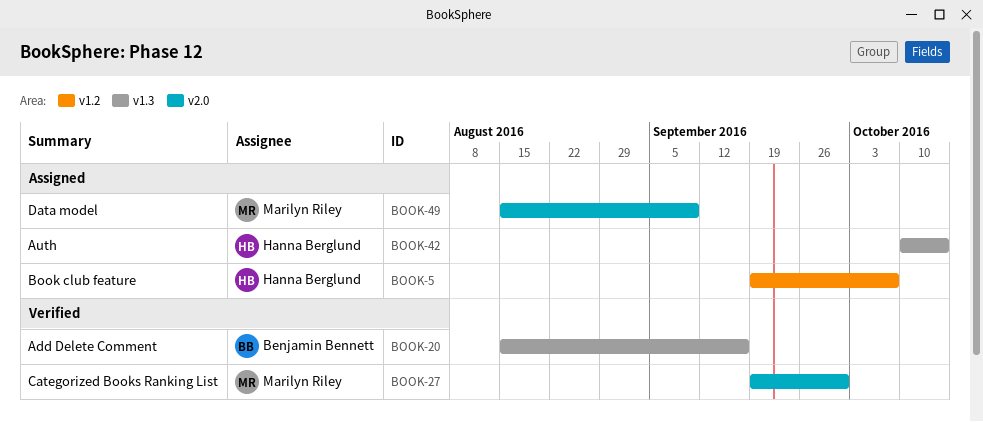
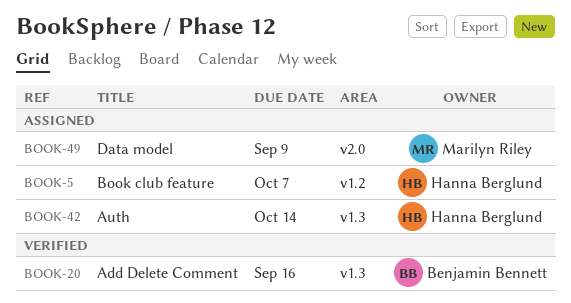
BOOK-27: present -> none

